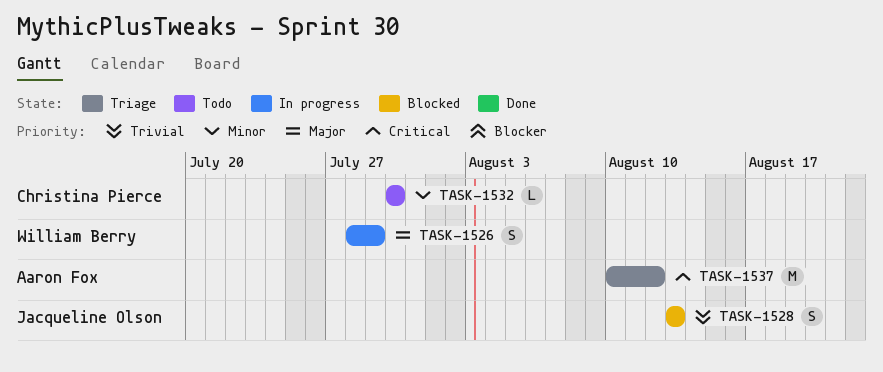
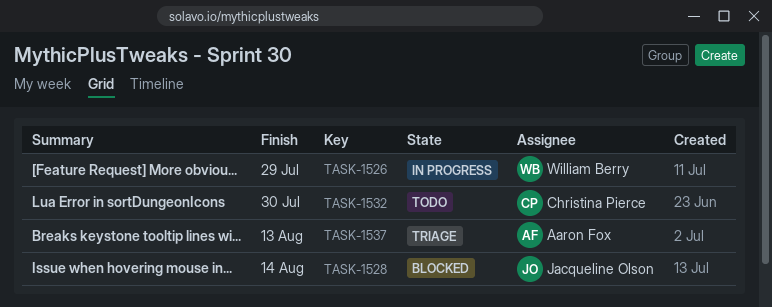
TASK-1528, due: Aug 13 -> Aug 14
TASK-1537, due: Aug 12 -> Aug 13

